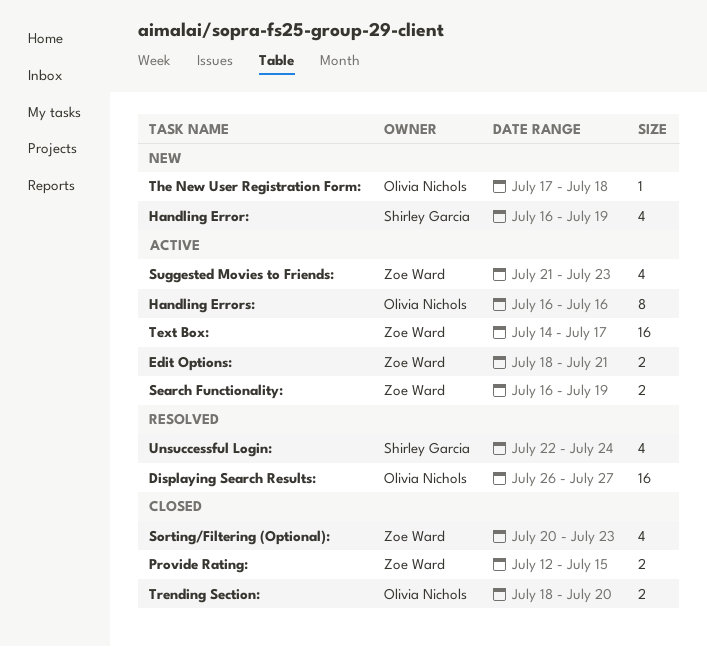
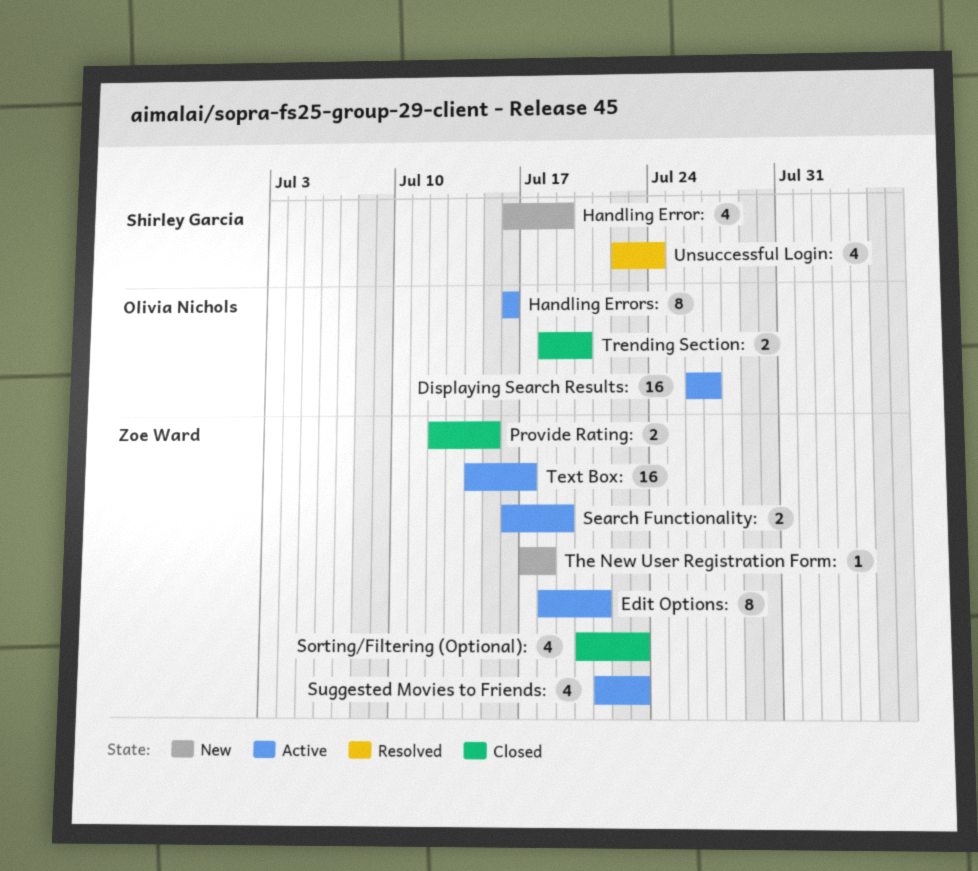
Displaying Search Results:, status: Resolved -> Active
Edit Options:, estimate: 2 -> 8
The New User Registration Form:, owner: Olivia Nichols -> Zoe Ward

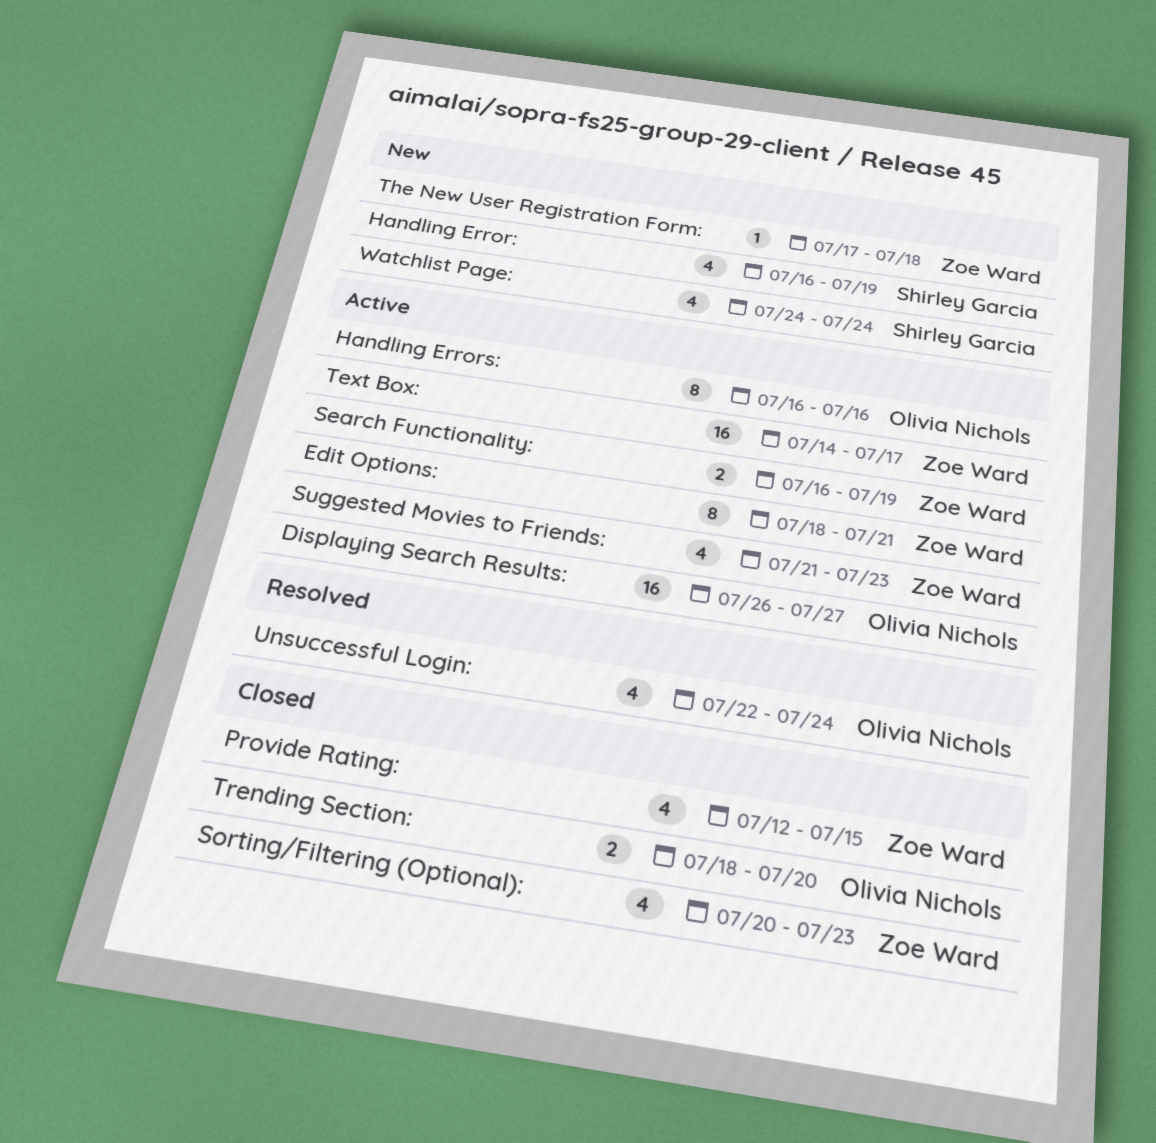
Provide Rating:, estimate: 2 -> 4
Unsuccessful Login:, owner: Shirley Garcia -> Olivia Nichols
Watchlist Page:: none -> present

